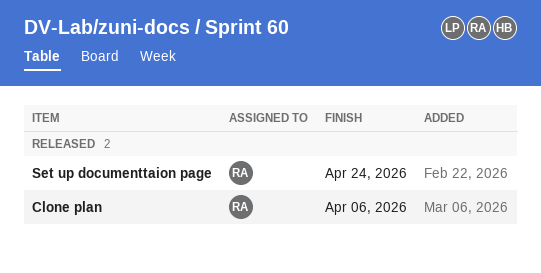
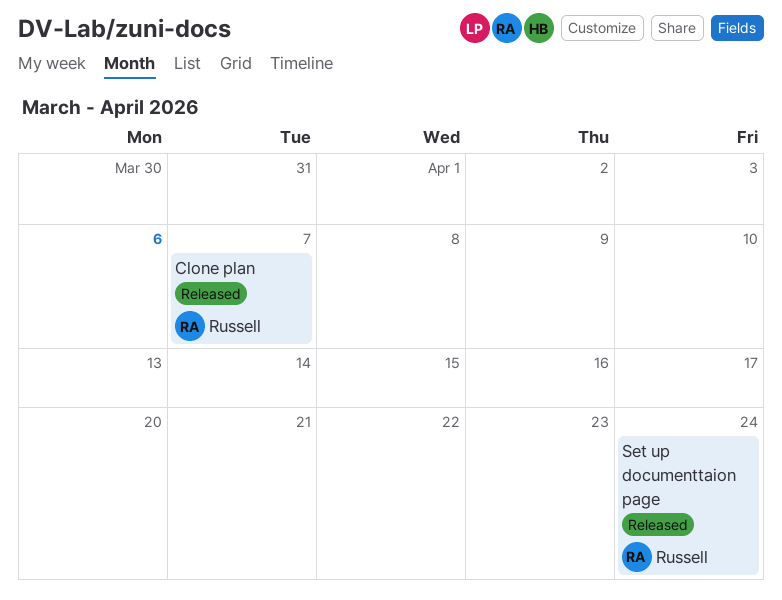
Clone plan, due: Apr 6 -> Apr 7

